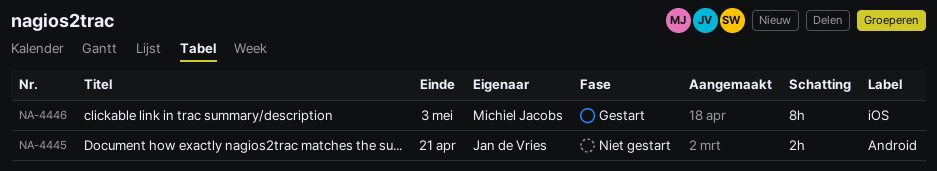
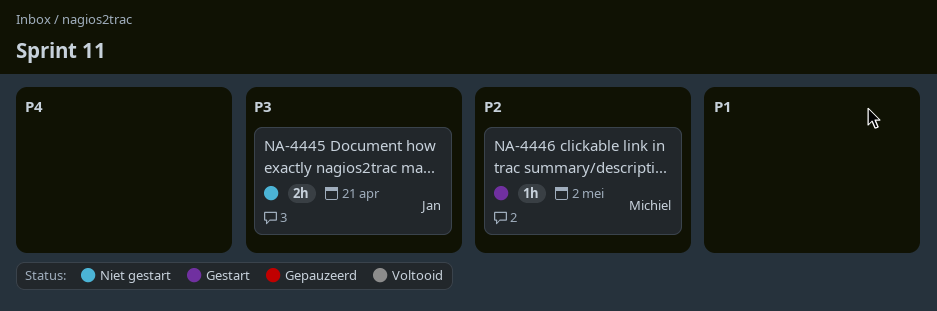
NA-4446, estimate: 8h -> 1h
NA-4446, due: May 3 -> May 2

